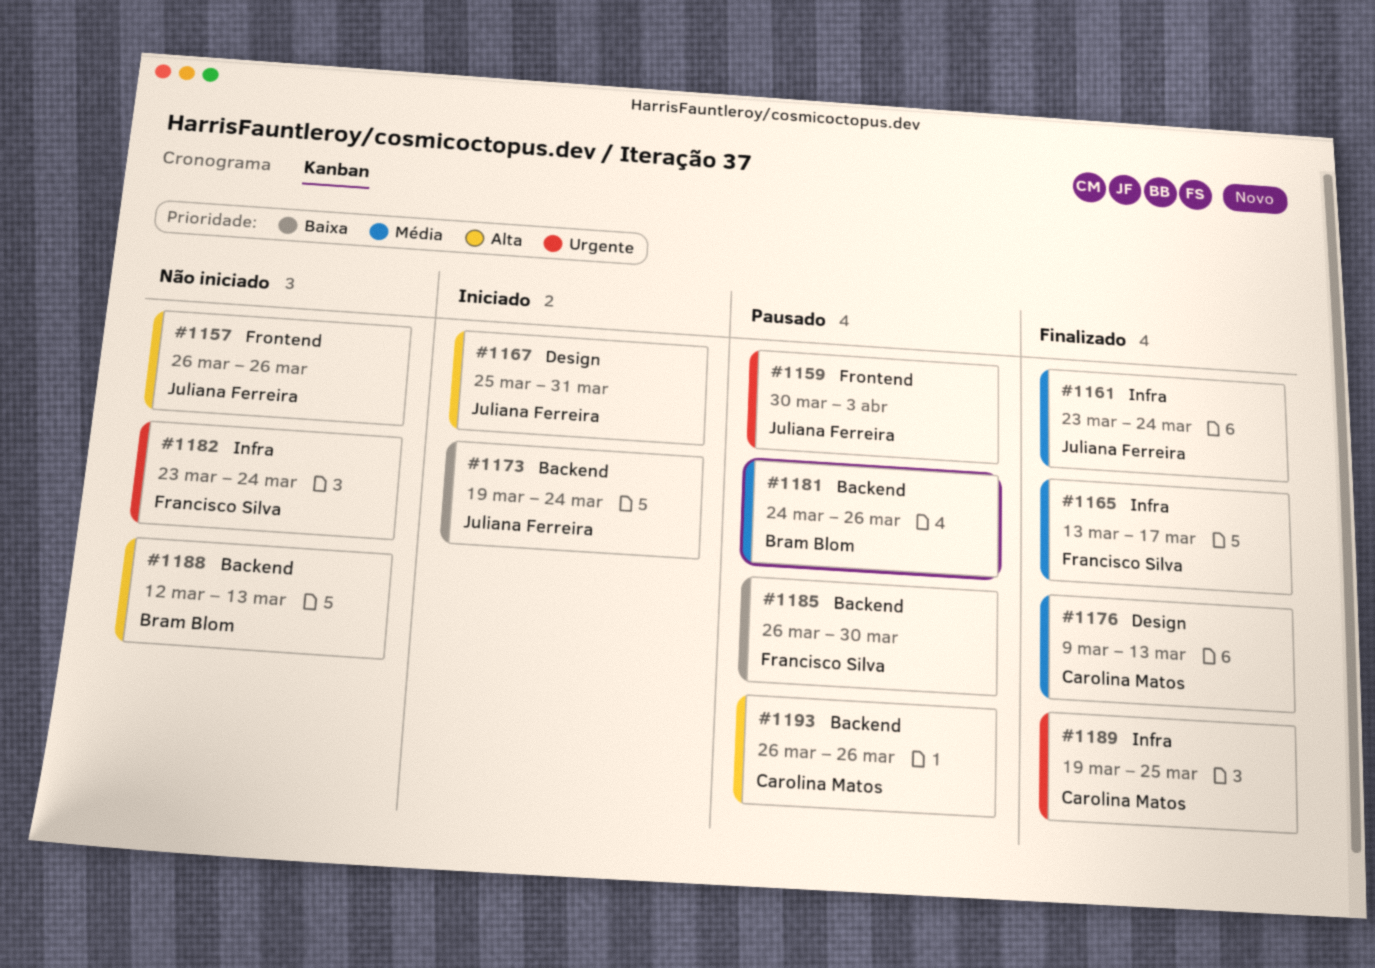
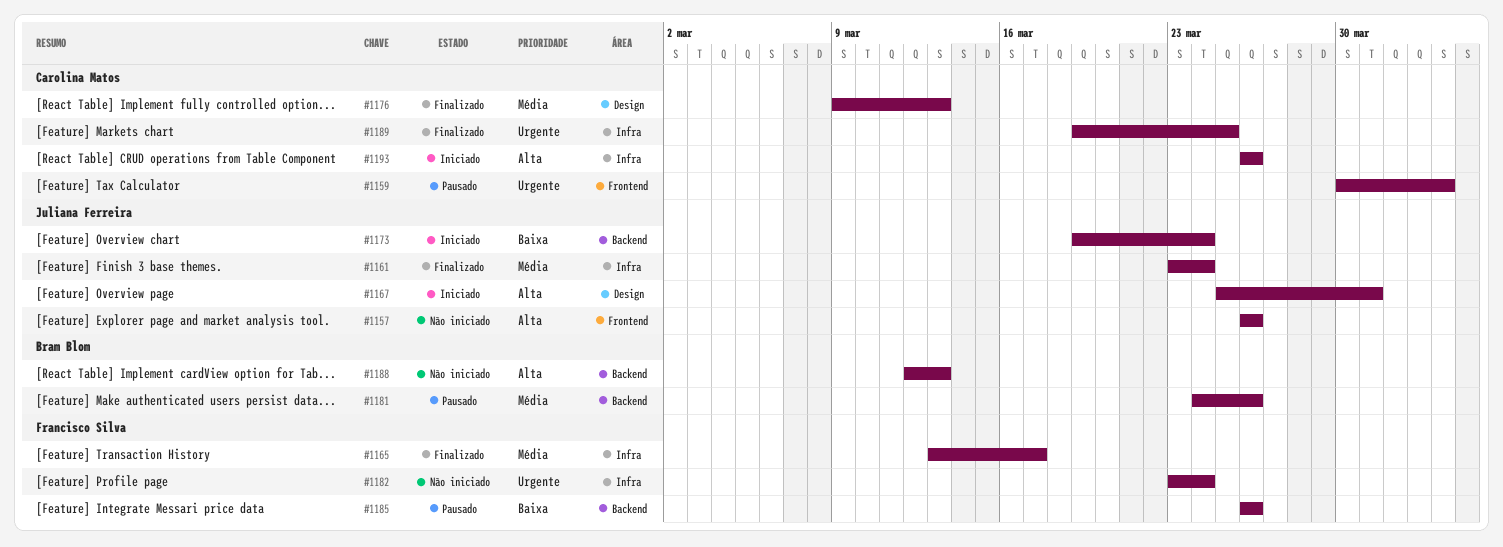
#1159, owner: Juliana Ferreira -> Carolina Matos
#1185, due: Mar 30 -> Mar 26
#1193, status: Pausado -> Iniciado
#1193, label: Backend -> Infra

